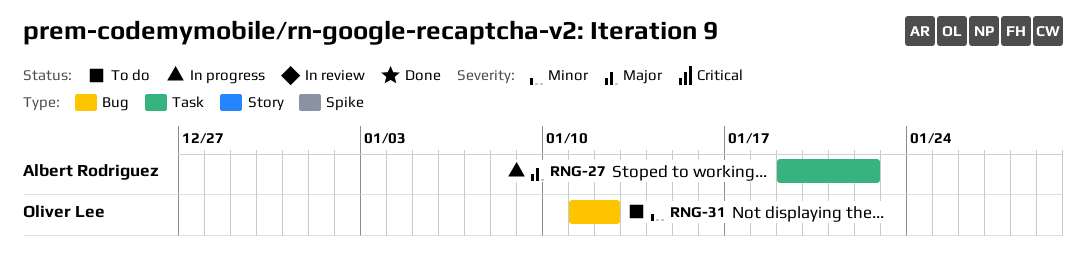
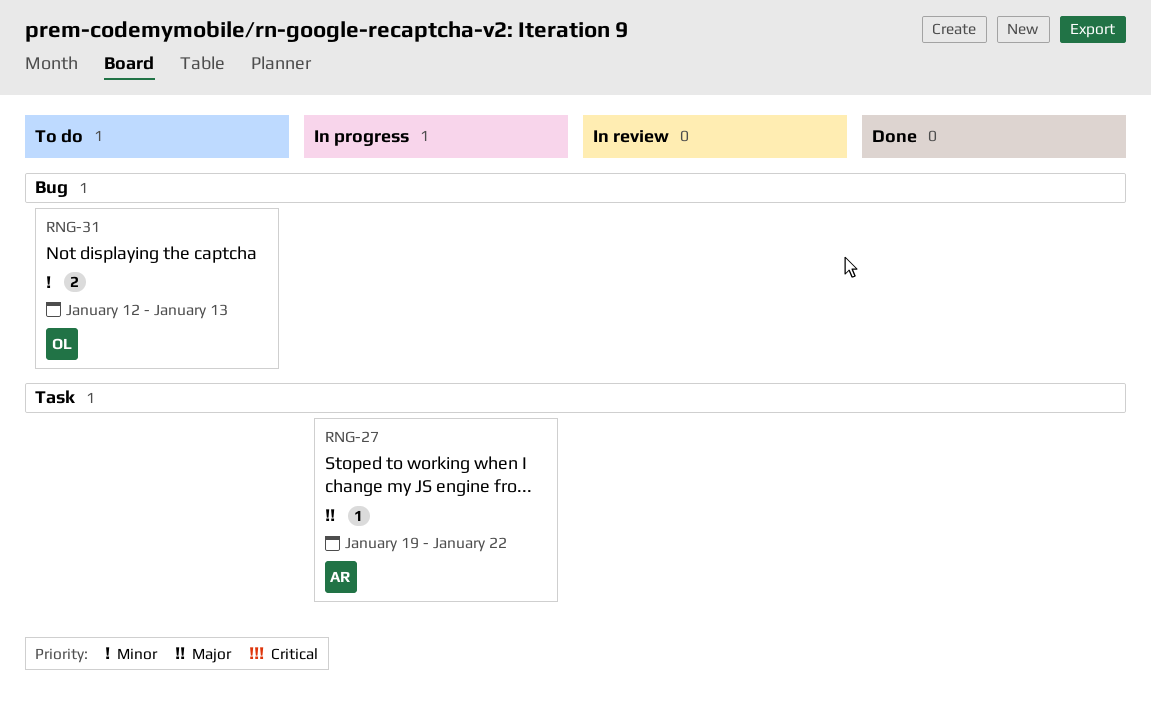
RNG-31, start: Jan 11 -> Jan 12
RNG-31, due: Jan 12 -> Jan 13

